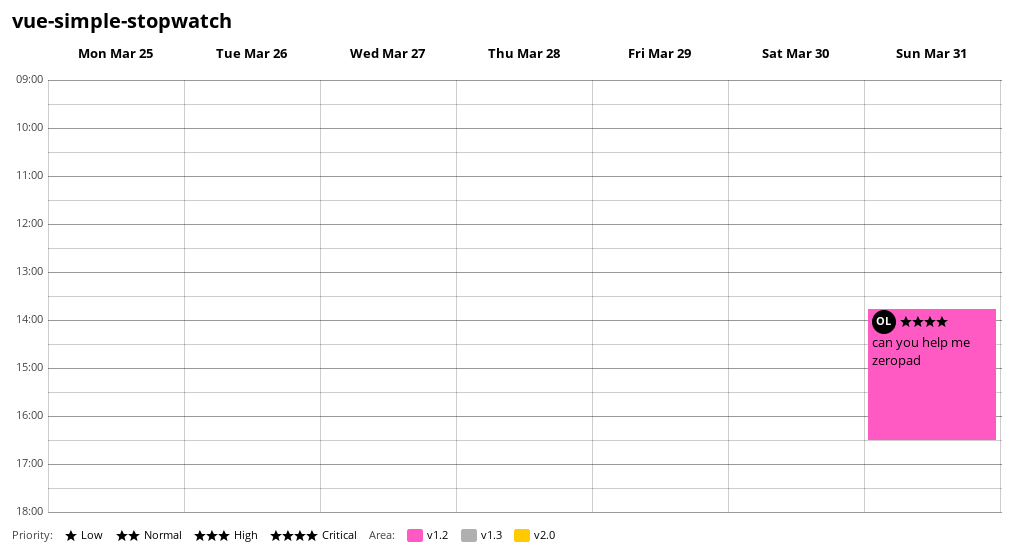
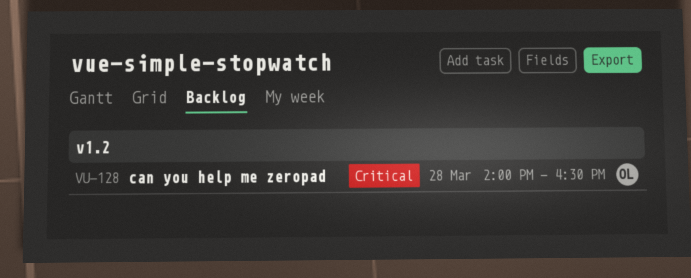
can you help me zeropad, day: Mar 31 -> Mar 28
can you help me zeropad, begins: 13:45 -> 14:00

